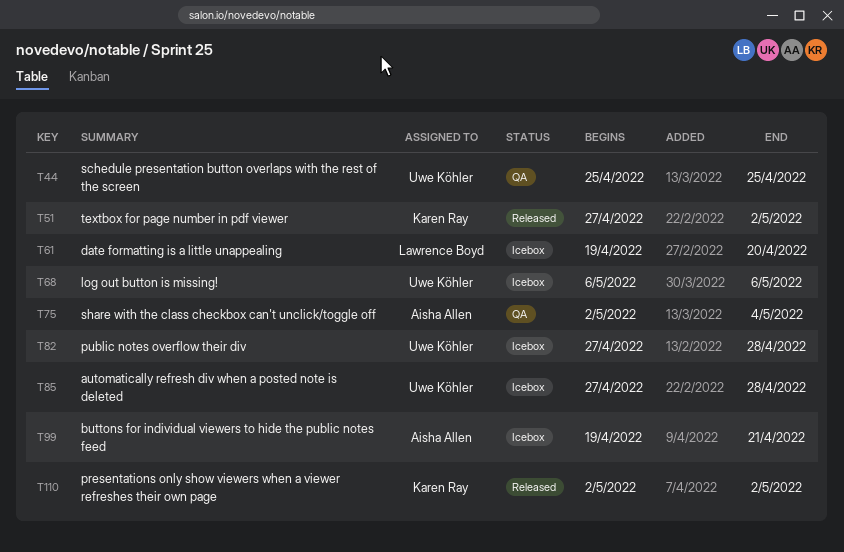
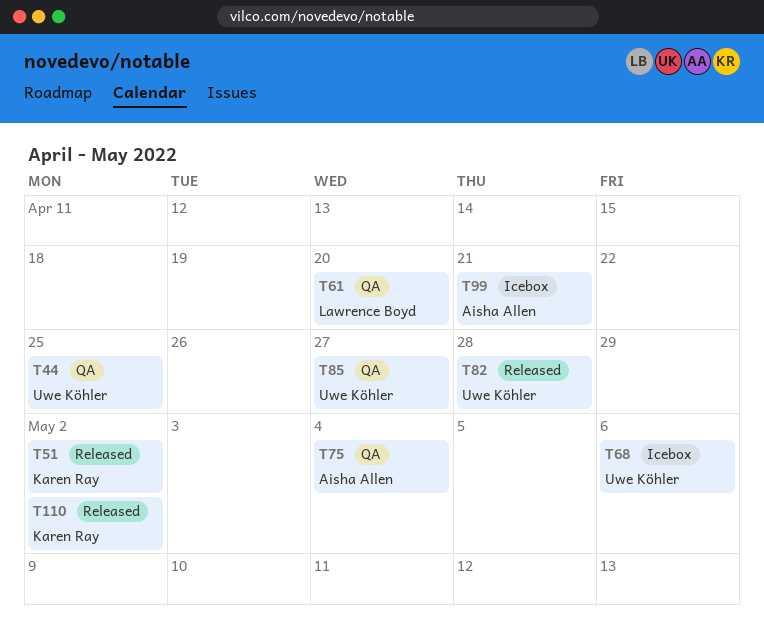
T61, status: Icebox -> QA
T82, status: Icebox -> Released
T85, status: Icebox -> QA
T85, due: Apr 28 -> Apr 27

